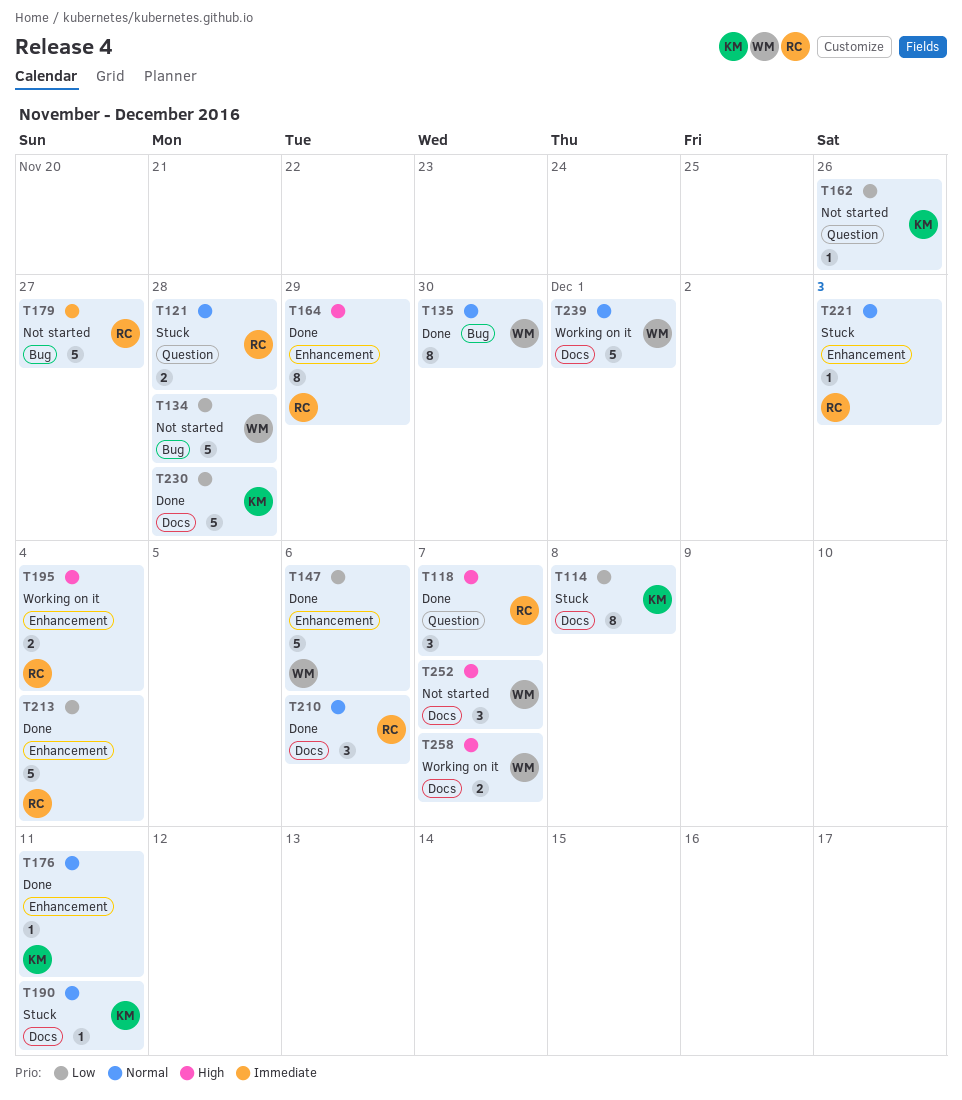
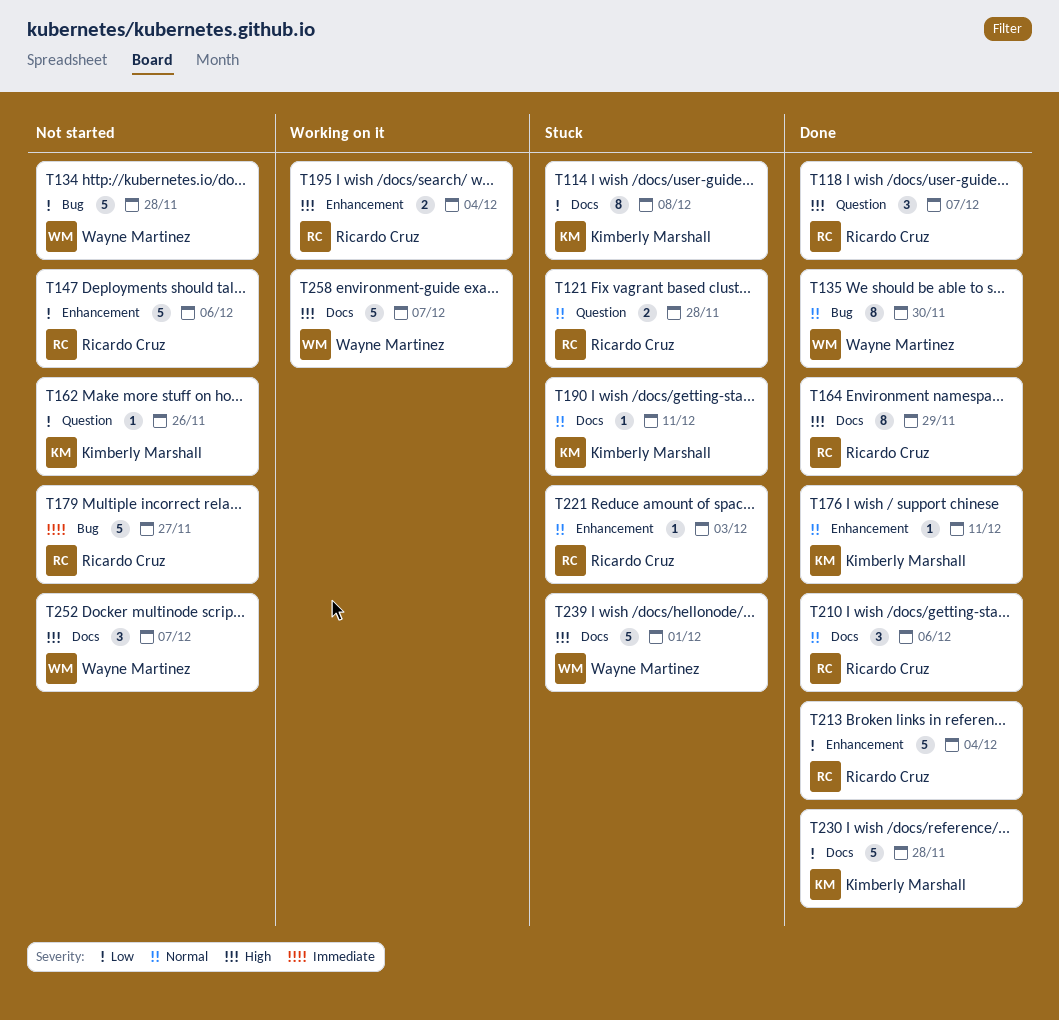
T147, status: Done -> Not started
T147, owner: Wayne Martinez -> Ricardo Cruz
T164, label: Enhancement -> Docs
T239, status: Working on it -> Stuck
T239, priority: Normal -> High
T258, estimate: 2 -> 5

